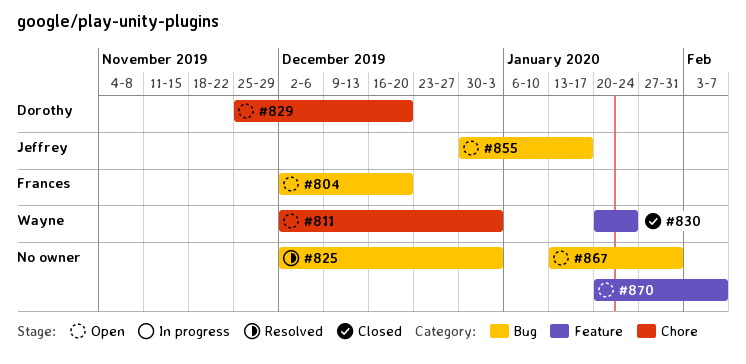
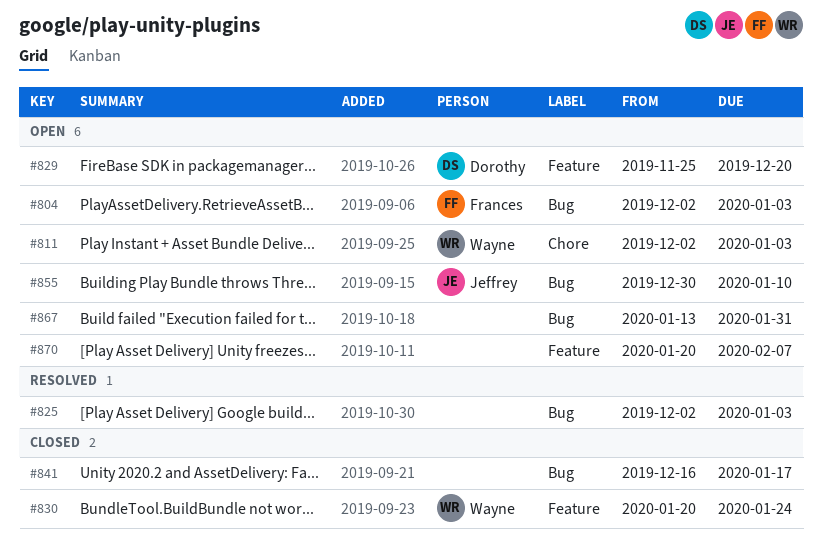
#804, due: Dec 20 -> Jan 3
#829, label: Chore -> Feature
#841: none -> present
#855, due: Jan 17 -> Jan 10

